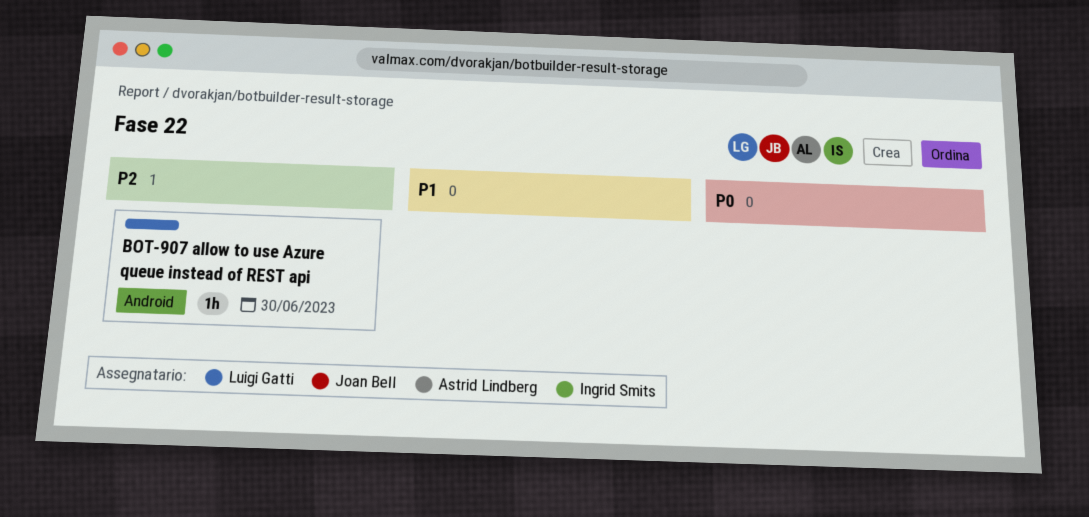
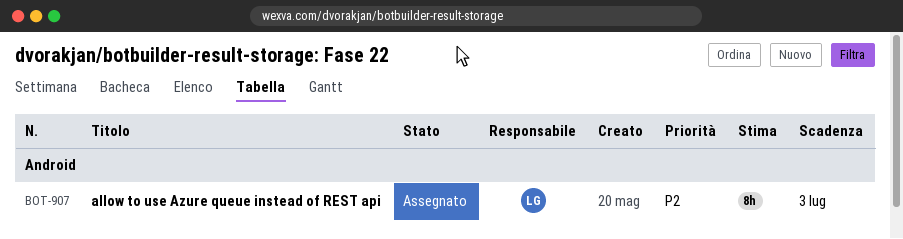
BOT-907, estimate: 1h -> 8h
BOT-907, due: Jun 30 -> Jul 3

